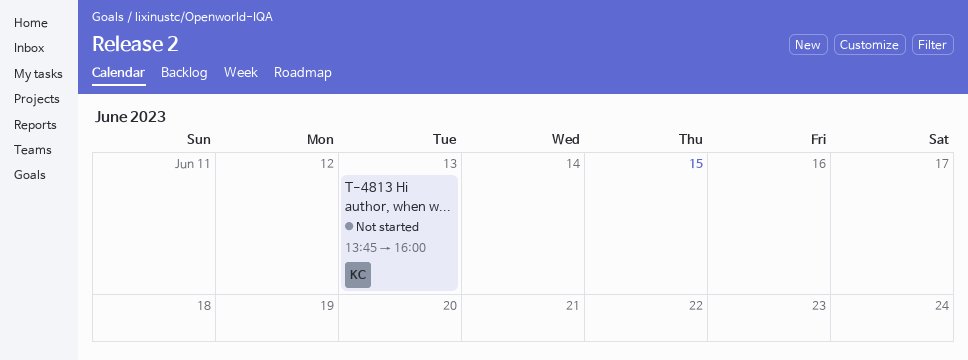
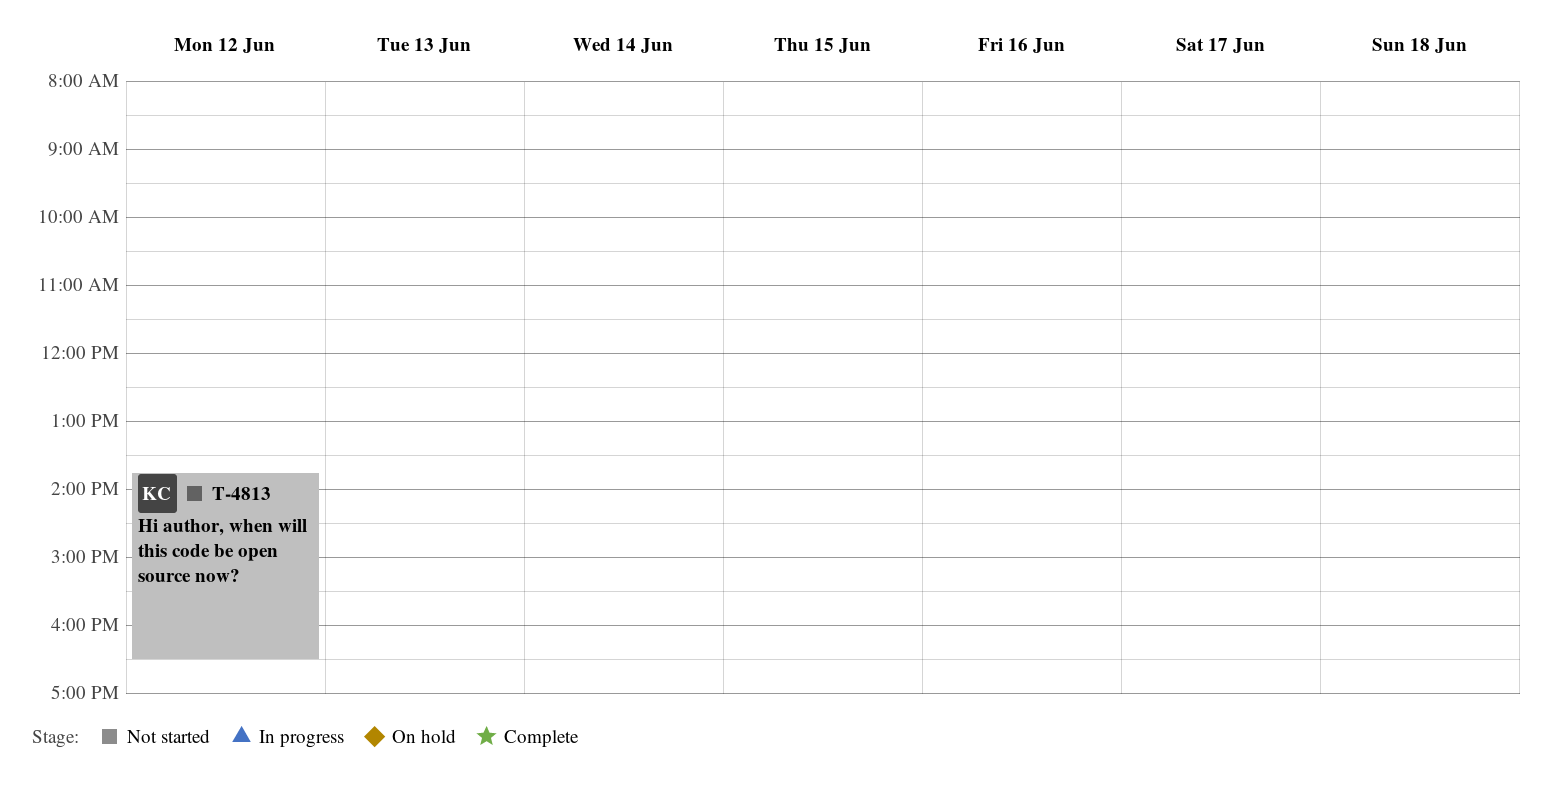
T-4813, day: Jun 13 -> Jun 12
T-4813, ends: 16:00 -> 16:30

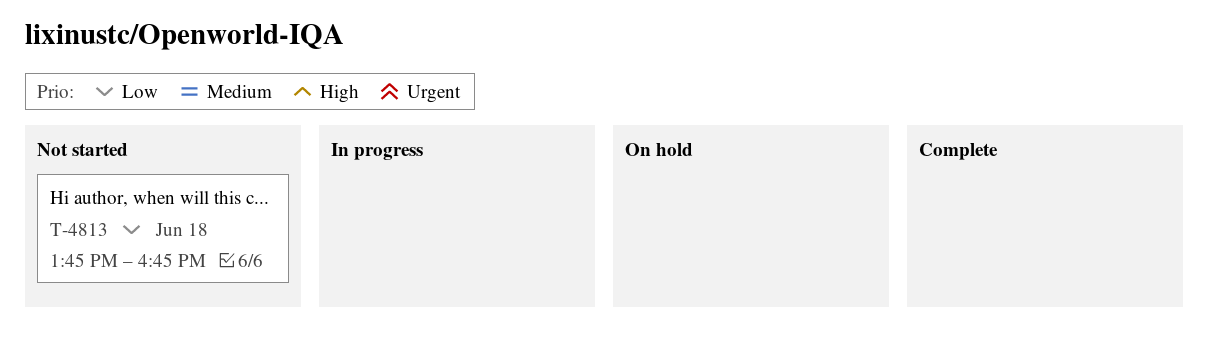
T-4813, day: Jun 12 -> Jun 18
T-4813, ends: 16:30 -> 16:45

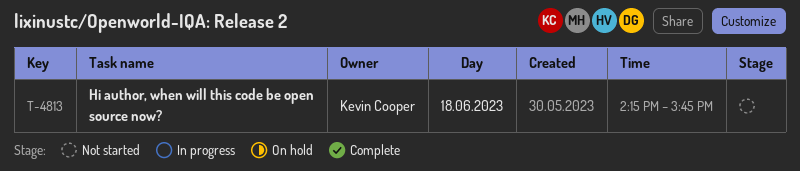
T-4813, begins: 13:45 -> 14:15
T-4813, ends: 16:45 -> 15:45

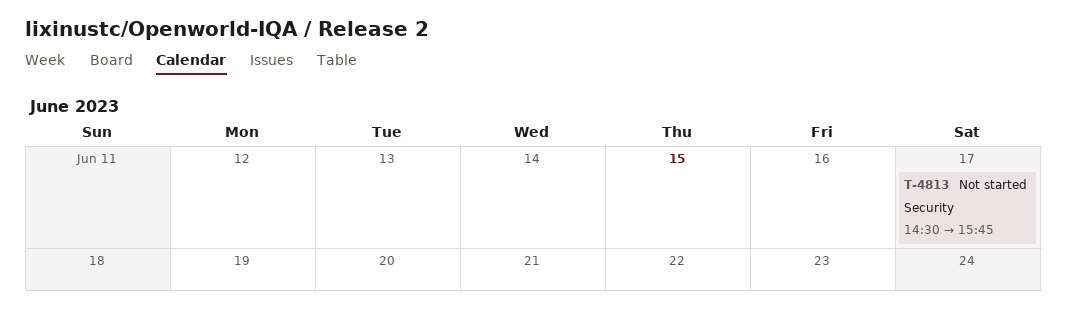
T-4813, day: Jun 18 -> Jun 17
T-4813, begins: 14:15 -> 14:30

